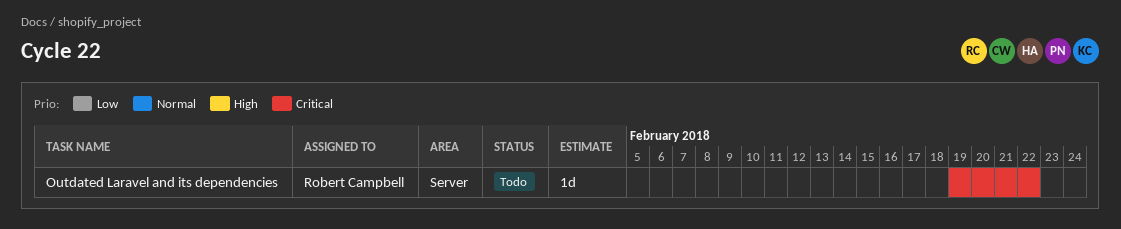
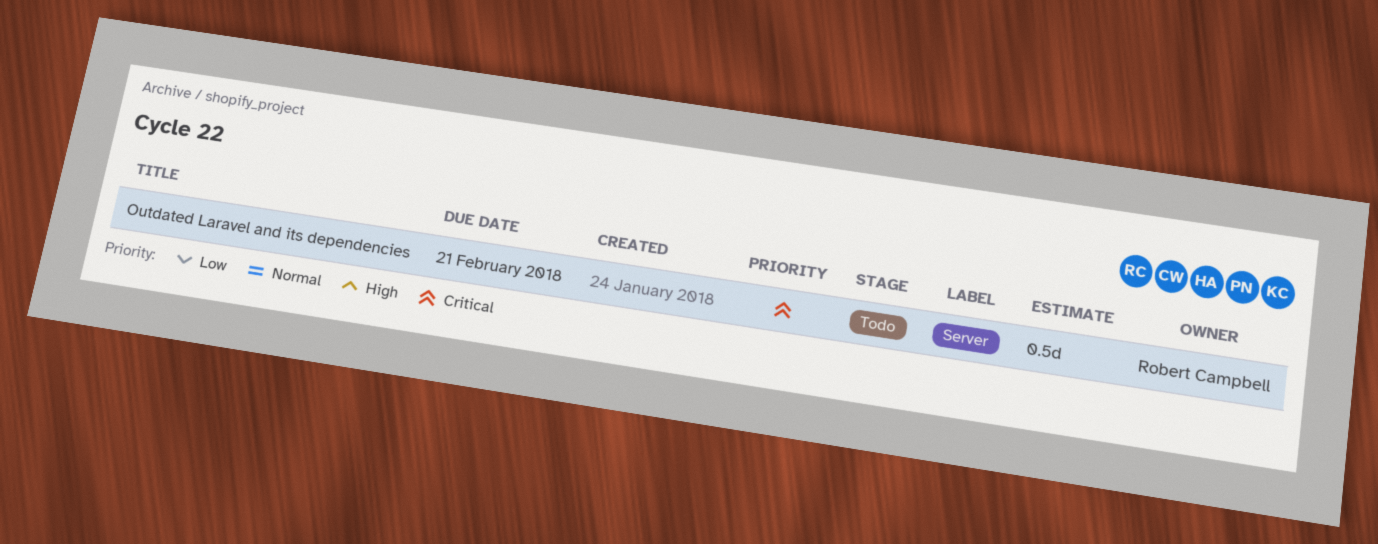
Outdated Laravel and its dependencies, estimate: 1d -> 0.5d
Outdated Laravel and its dependencies, due: Feb 22 -> Feb 21

